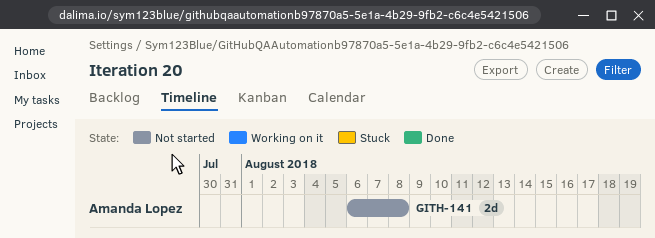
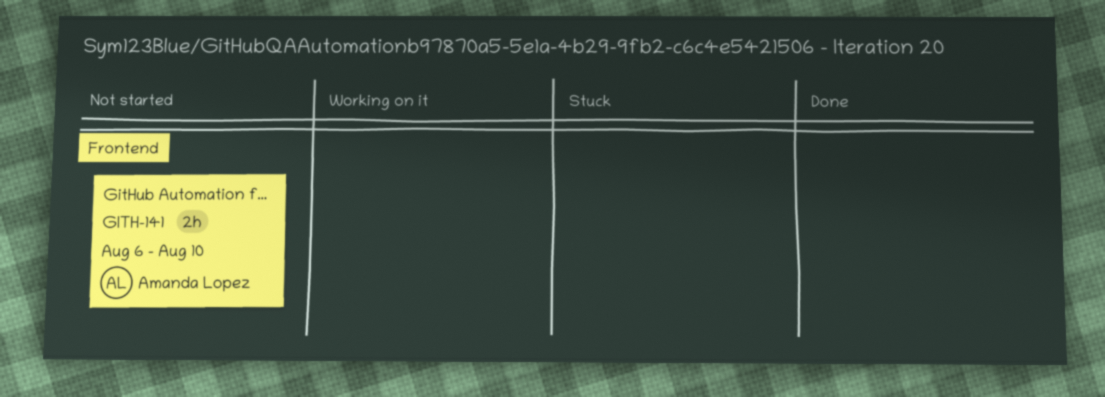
GITH-141, estimate: 2d -> 2h
GITH-141, due: Aug 8 -> Aug 10

